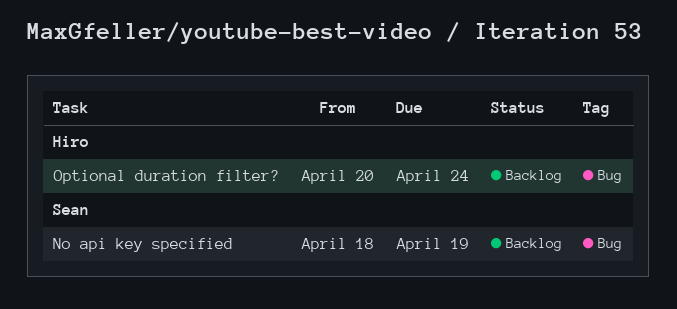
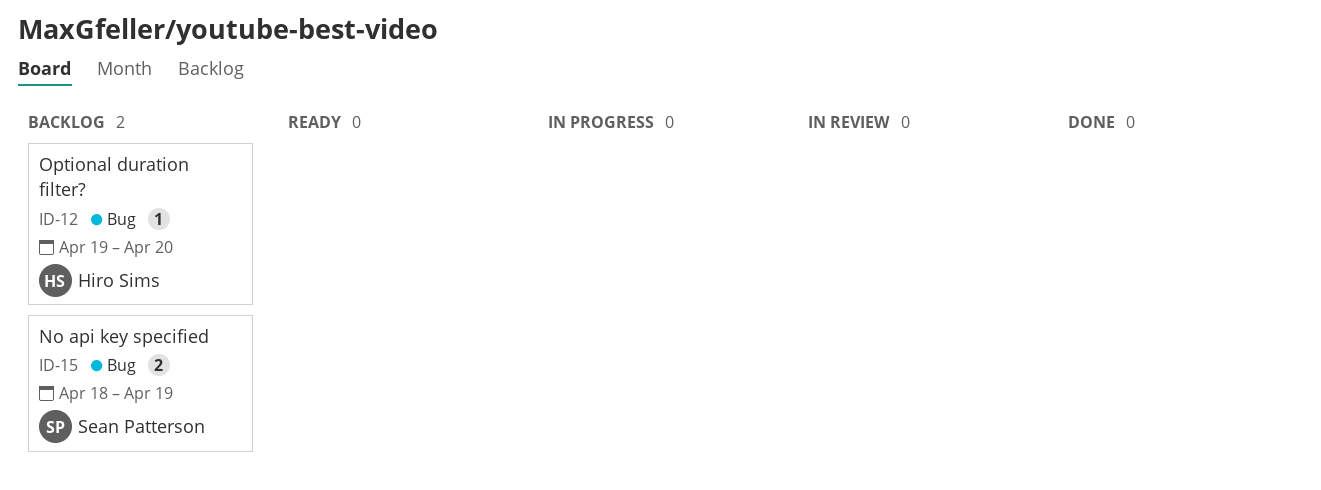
Optional duration filter?, start: Apr 20 -> Apr 19
Optional duration filter?, due: Apr 24 -> Apr 20

